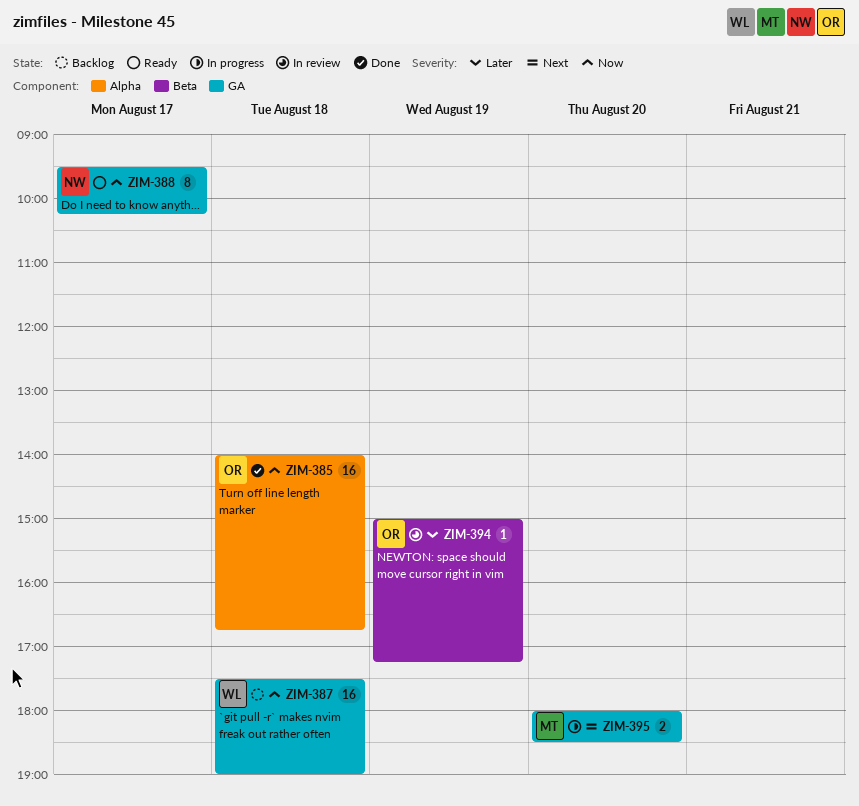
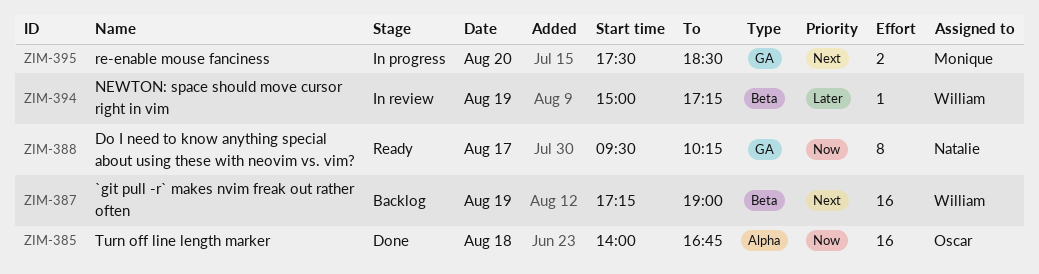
ZIM-387, priority: Now -> Next
ZIM-387, label: GA -> Beta
ZIM-387, day: Aug 18 -> Aug 19
ZIM-387, begins: 17:30 -> 17:15
ZIM-394, owner: Oscar -> William
ZIM-395, begins: 18:00 -> 17:30

